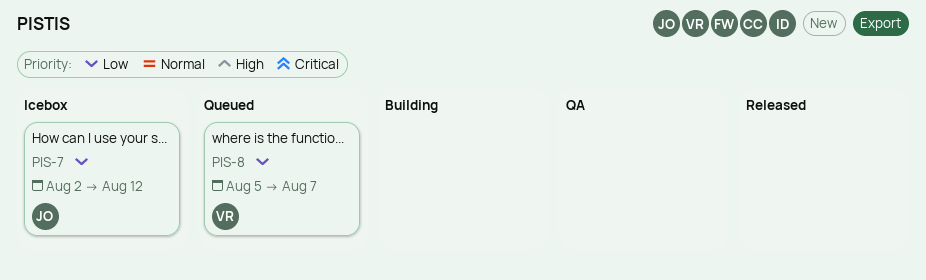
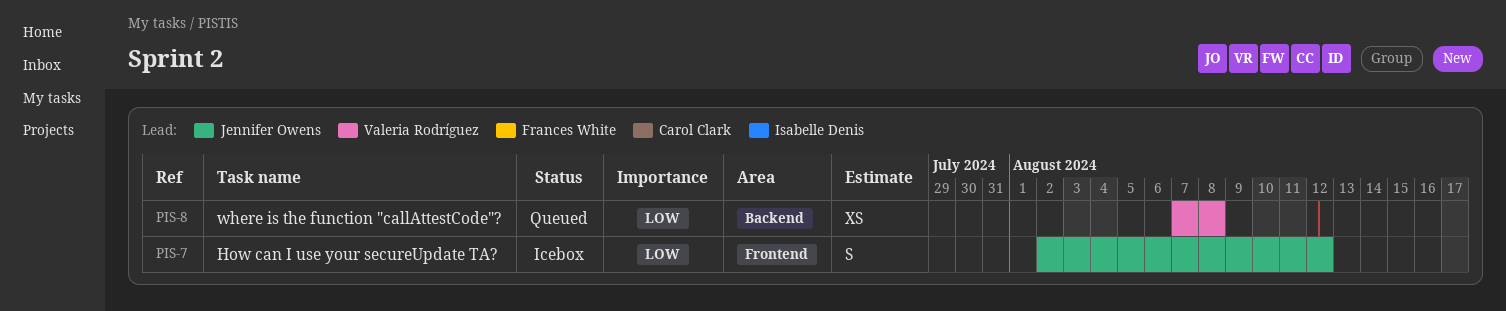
PIS-8, start: Aug 5 -> Aug 7
PIS-8, due: Aug 7 -> Aug 8

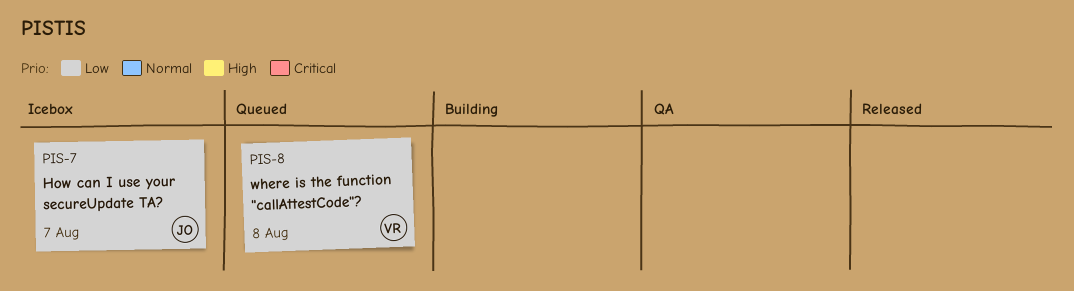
PIS-7, due: Aug 12 -> Aug 7

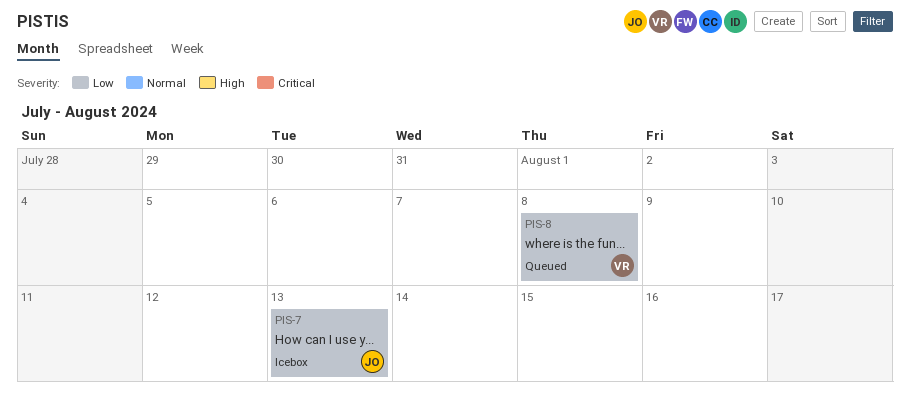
PIS-7, due: Aug 7 -> Aug 13

